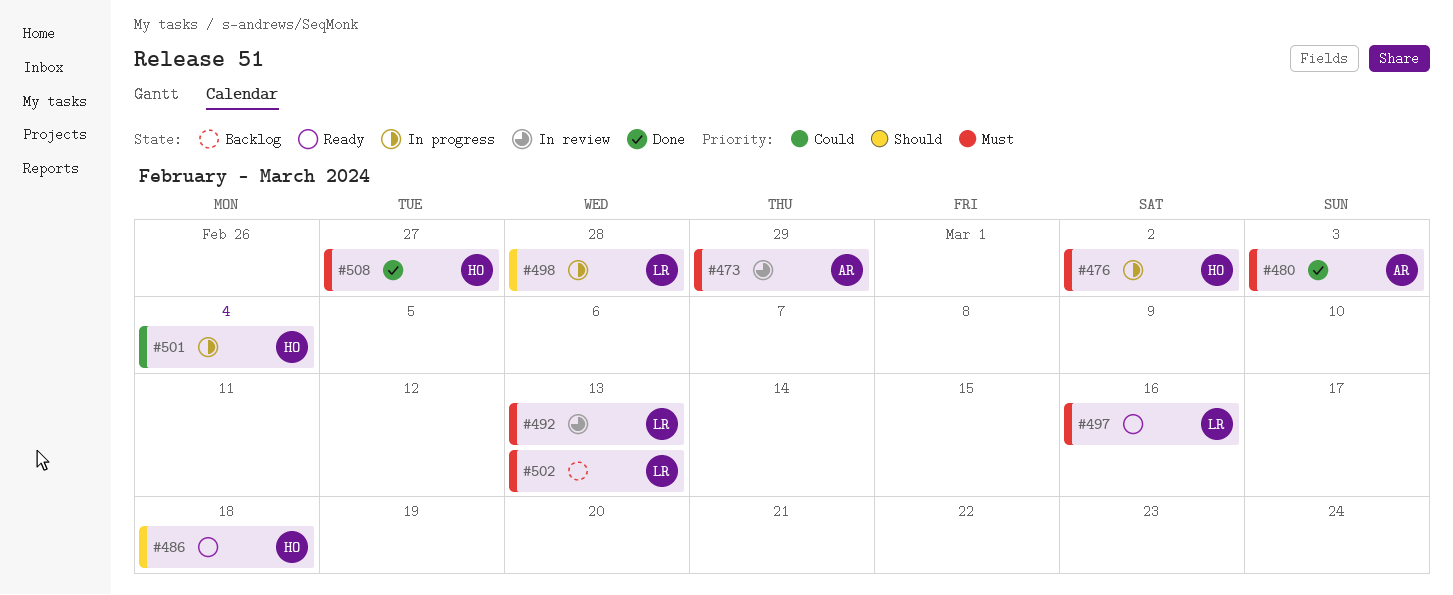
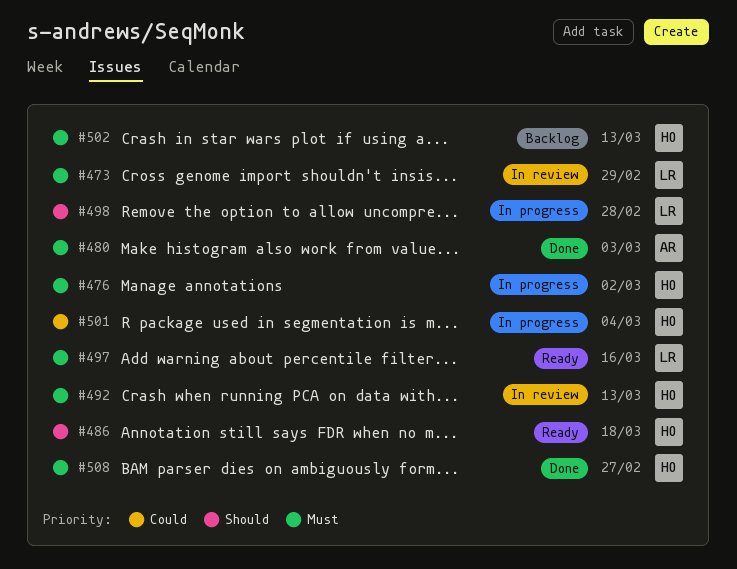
#473, owner: AR -> LR
#492, owner: LR -> HO
#502, owner: LR -> HO

